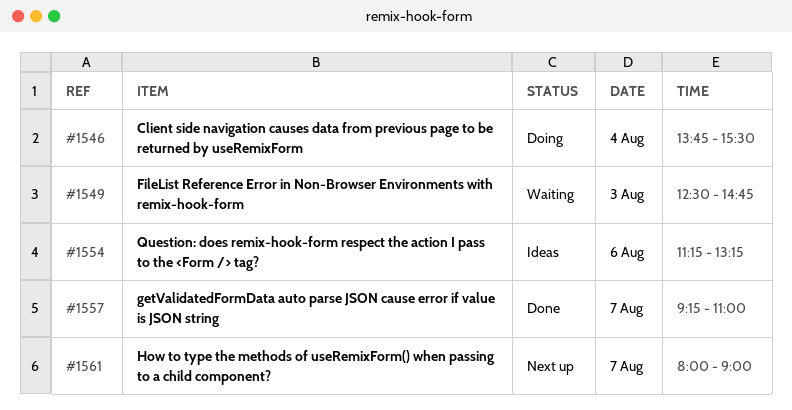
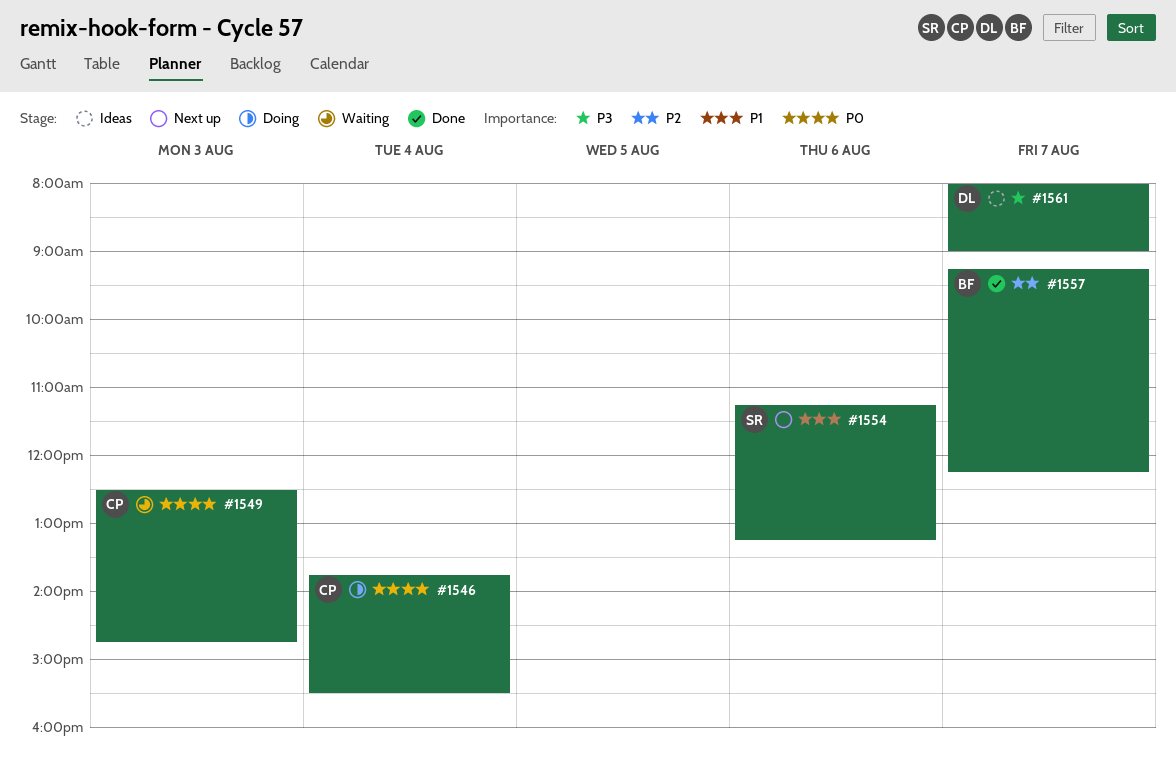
#1554, status: Ideas -> Next up
#1557, ends: 11:00 -> 12:15
#1561, status: Next up -> Ideas

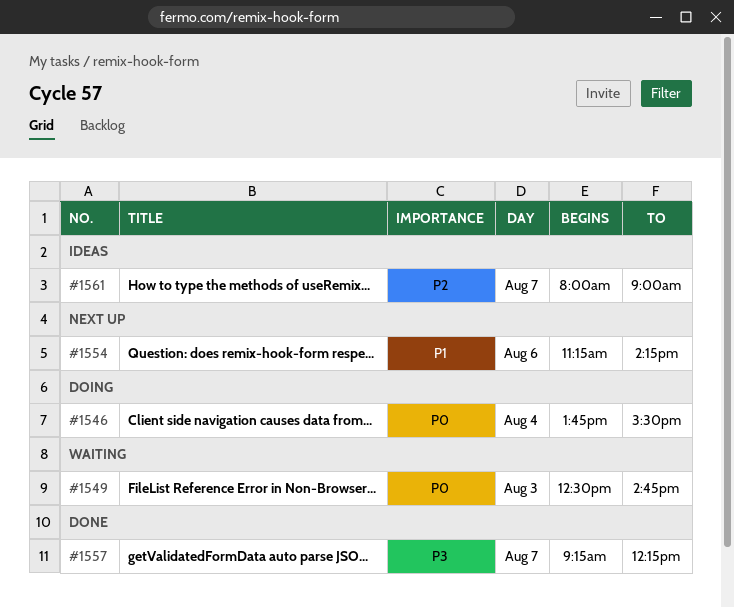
#1554, ends: 13:15 -> 14:15
#1557, priority: P2 -> P3
#1561, priority: P3 -> P2

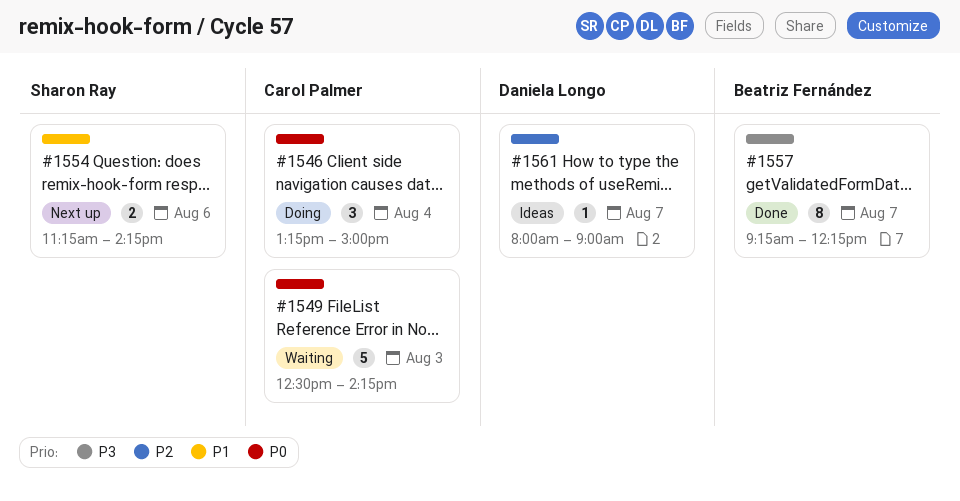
#1546, begins: 13:45 -> 13:15
#1546, ends: 15:30 -> 15:00
#1549, ends: 14:45 -> 14:15

